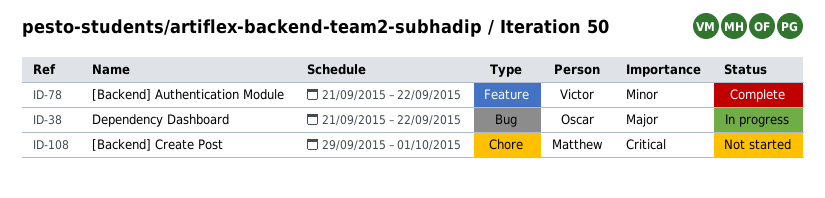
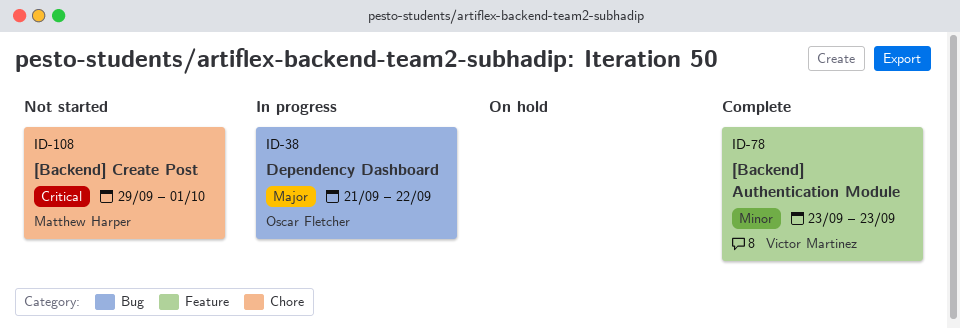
ID-78, start: Sep 21 -> Sep 23
ID-78, due: Sep 22 -> Sep 23

